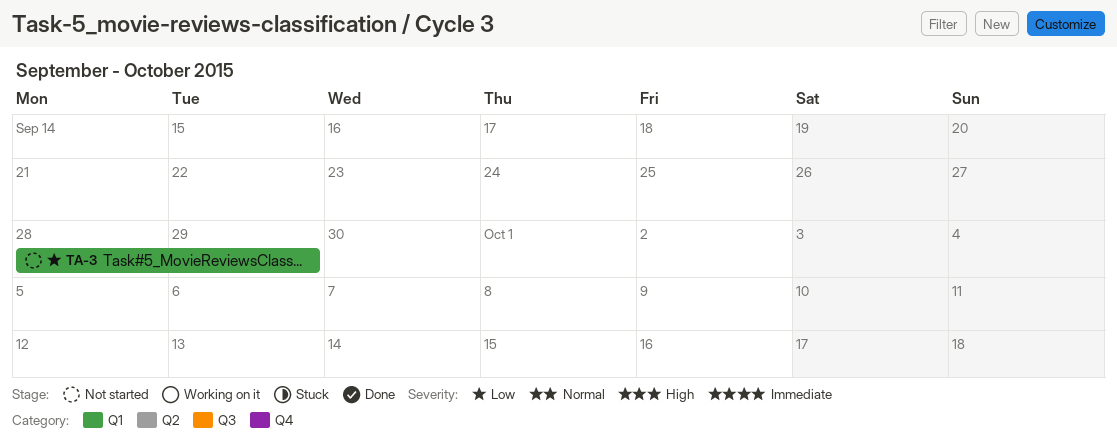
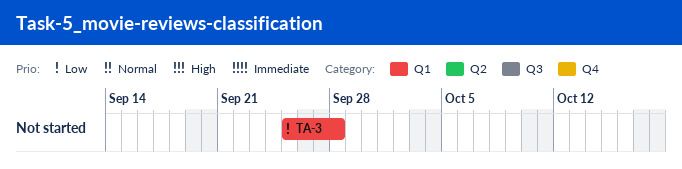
TA-3, start: Sep 28 -> Sep 25
TA-3, due: Sep 29 -> Sep 28

